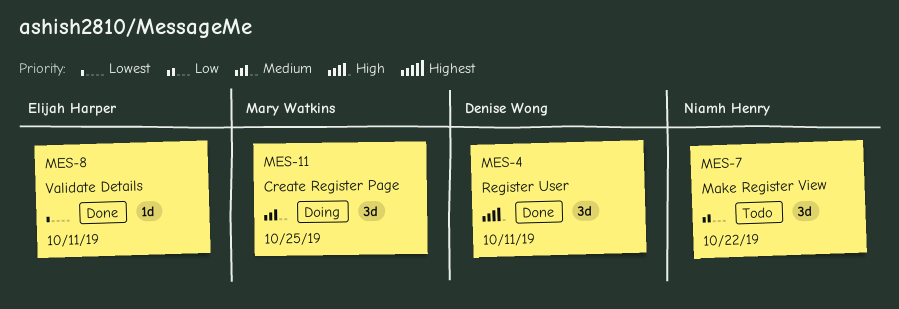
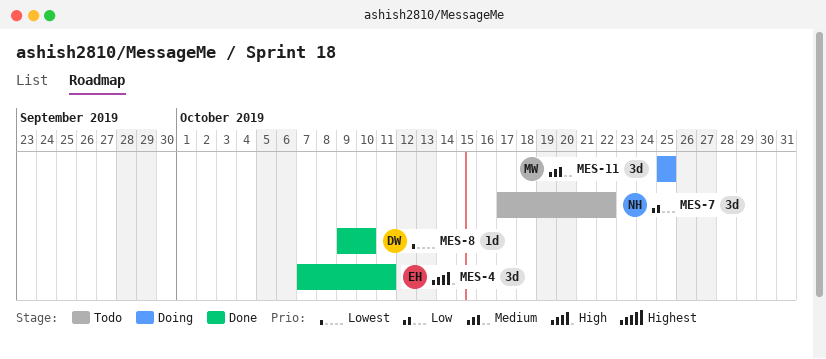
MES-4, owner: Denise Wong -> Elijah Harper
MES-8, owner: Elijah Harper -> Denise Wong
MES-8, due: Oct 11 -> Oct 10

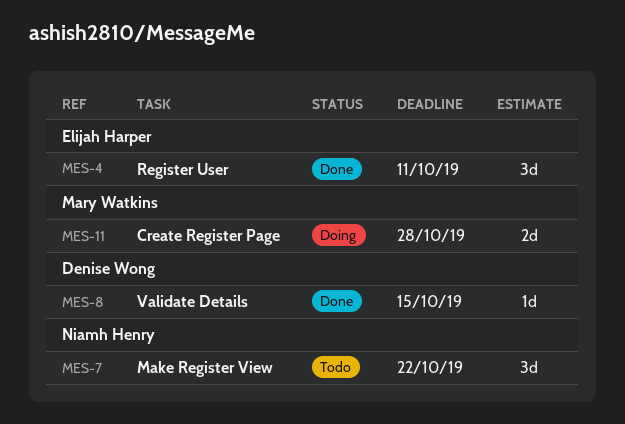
MES-8, due: Oct 10 -> Oct 15
MES-11, estimate: 3d -> 2d
MES-11, due: Oct 25 -> Oct 28

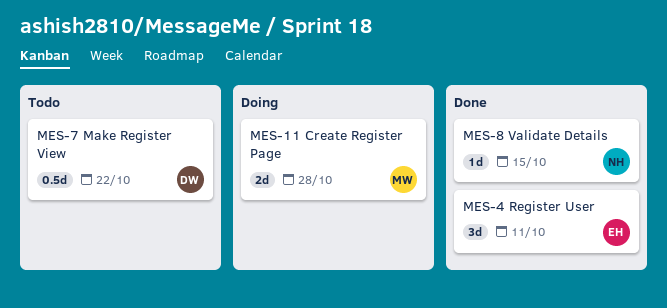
MES-7, owner: Niamh Henry -> Denise Wong
MES-7, estimate: 3d -> 0.5d
MES-8, owner: Denise Wong -> Niamh Henry

